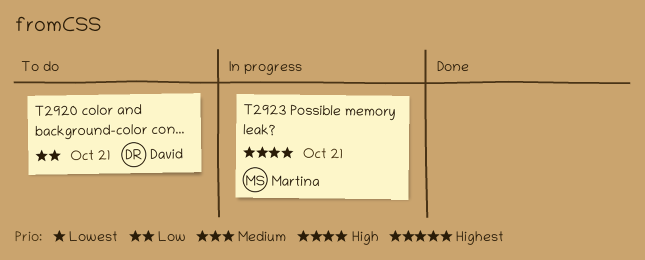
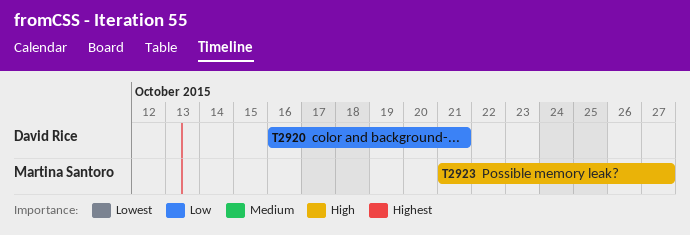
T2923, due: Oct 21 -> Oct 27

